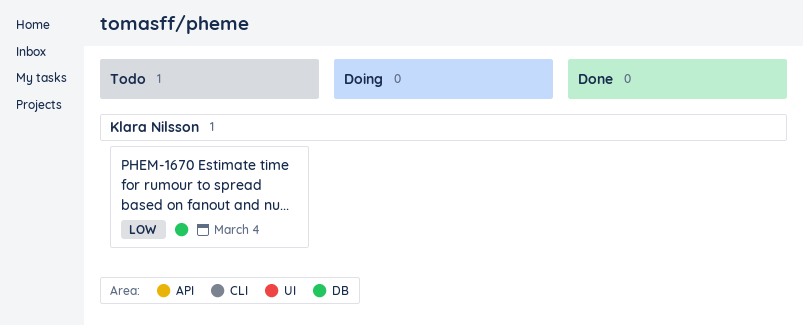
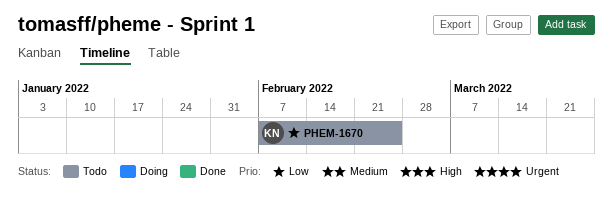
PHEM-1670, due: Mar 4 -> Feb 25

